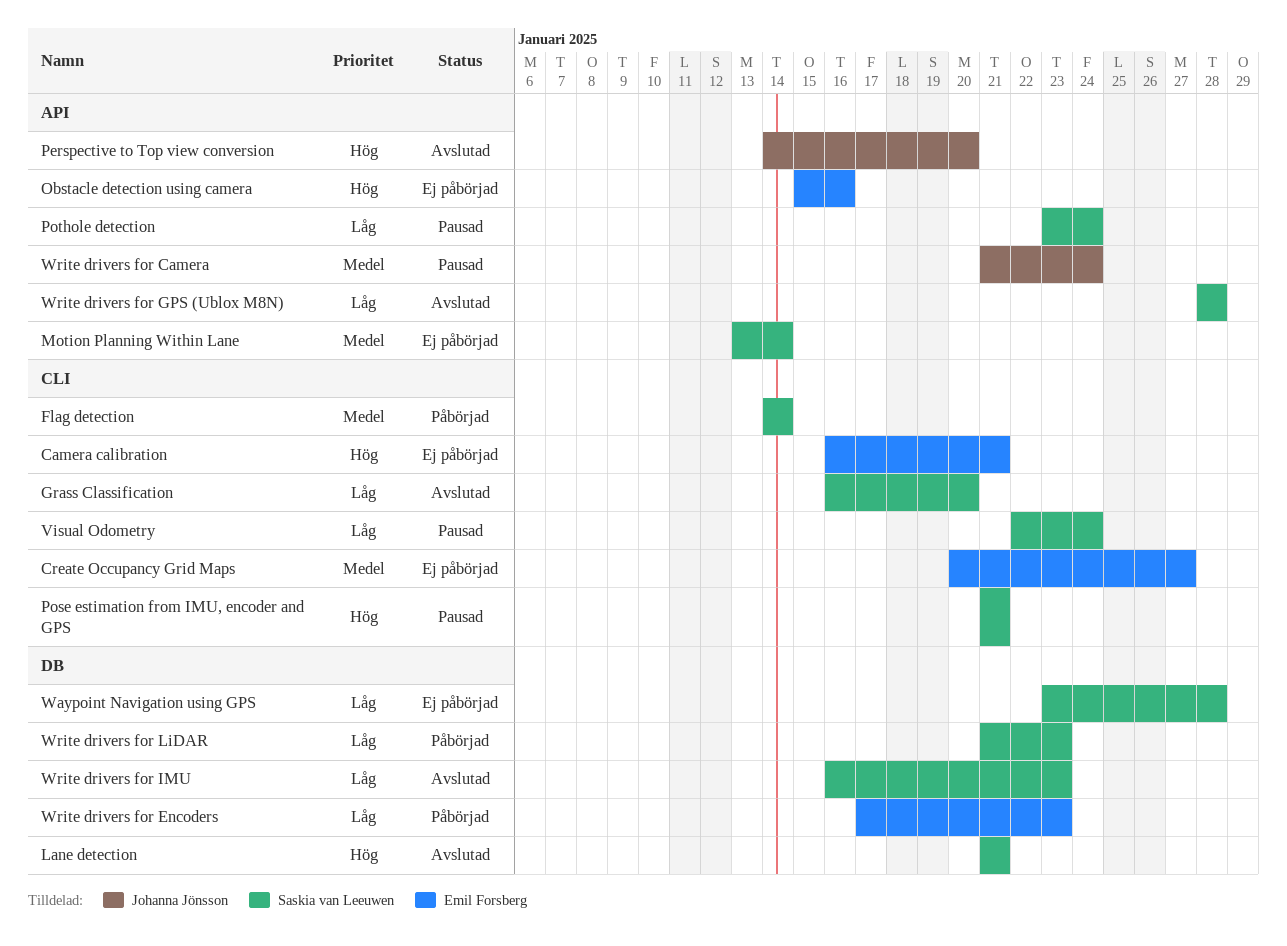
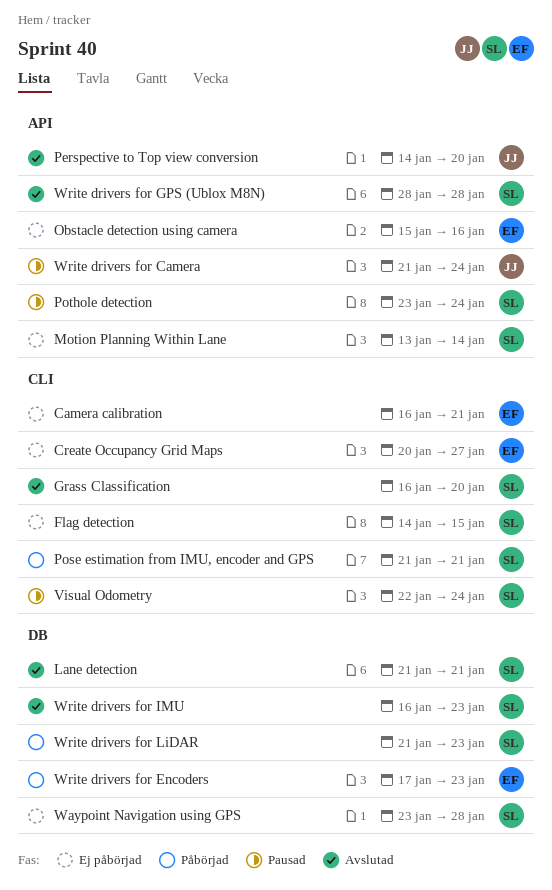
Flag detection, status: Påbörjad -> Ej påbörjad
Flag detection, due: Jan 14 -> Jan 15
Pose estimation from IMU, encoder and GPS, status: Pausad -> Påbörjad

